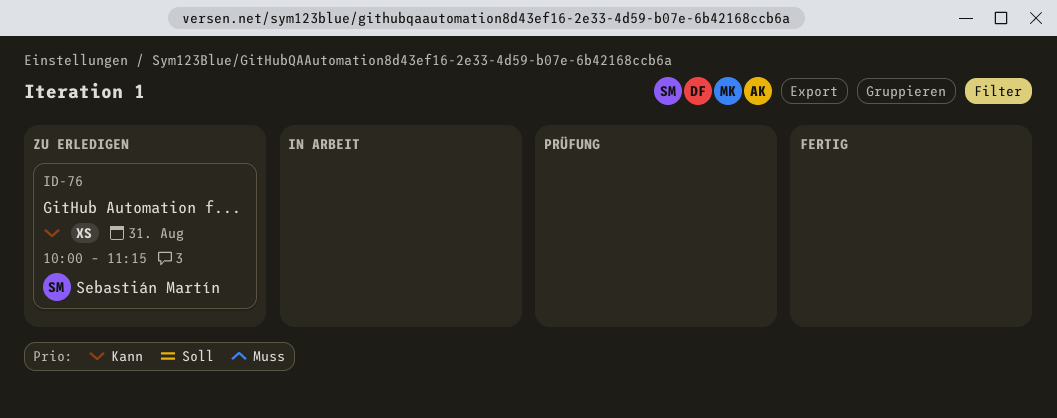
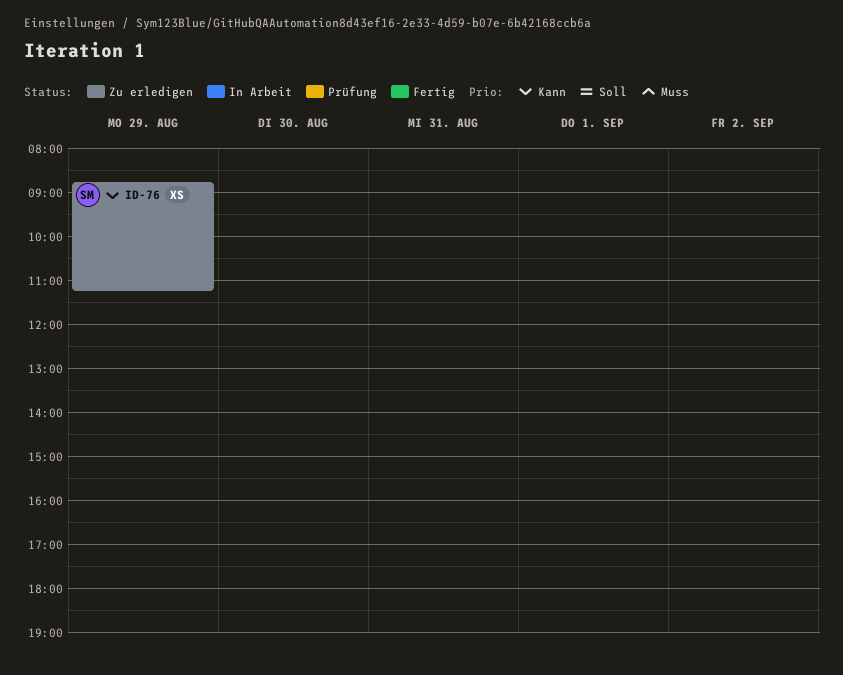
ID-76, day: Aug 31 -> Aug 29
ID-76, begins: 10:00 -> 08:45

